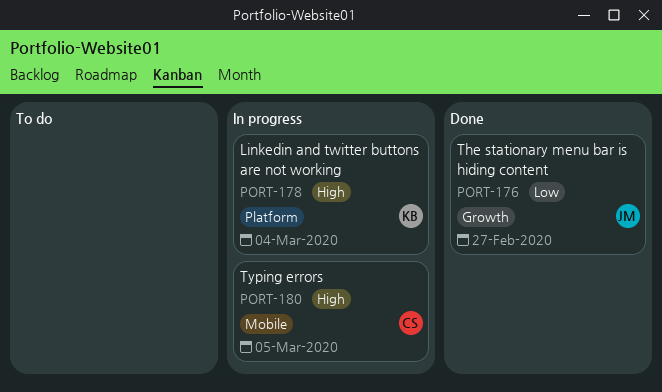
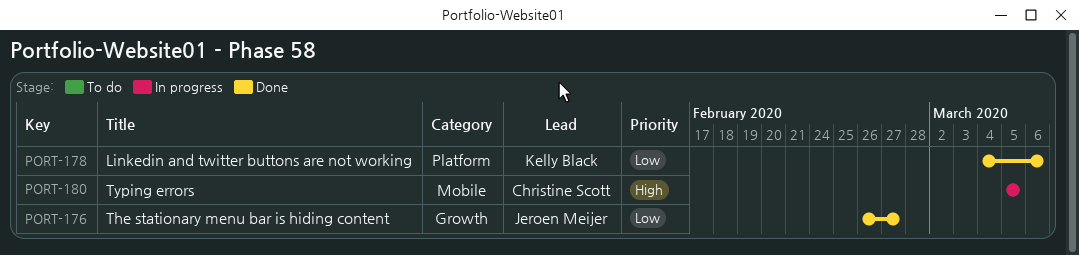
PORT-178, status: In progress -> Done
PORT-178, priority: High -> Low
PORT-178, due: Mar 4 -> Mar 6

